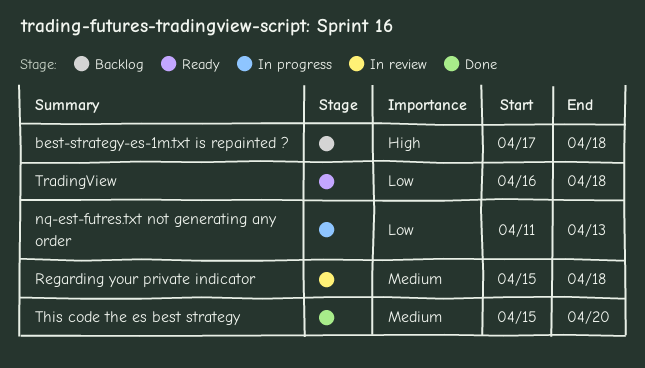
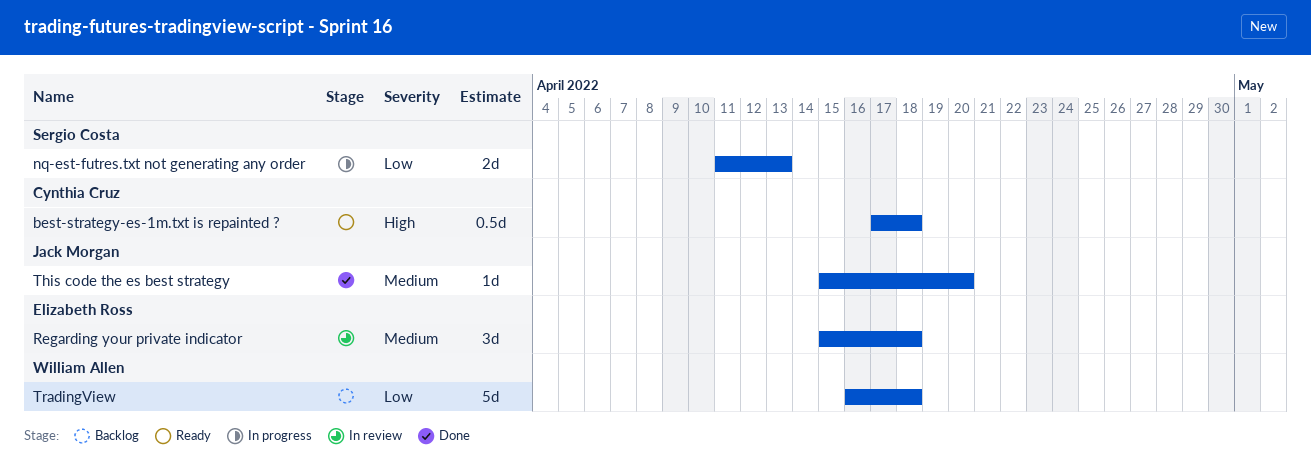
best-strategy-es-1m.txt is repainted ?, status: Backlog -> Ready
TradingView, status: Ready -> Backlog

